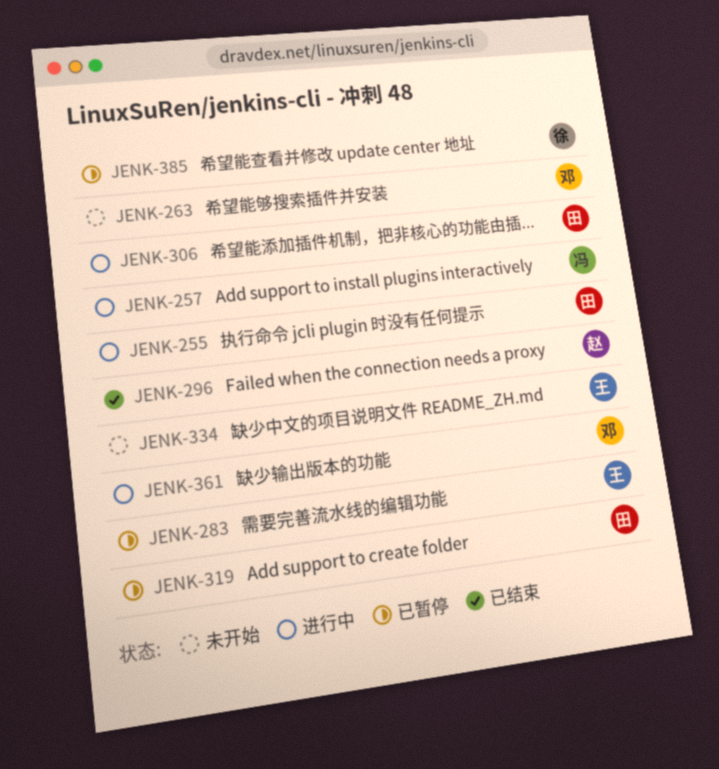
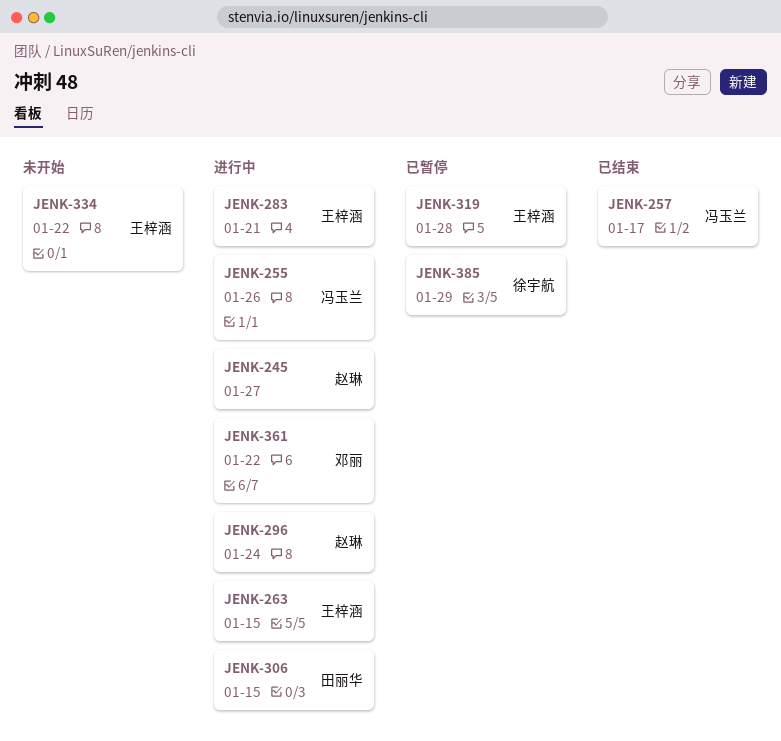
JENK-245: none -> present
JENK-255, owner: 田丽华 -> 冯玉兰
JENK-257, status: 进行中 -> 已结束
JENK-263, status: 未开始 -> 进行中
JENK-263, owner: 邓丽 -> 王梓涵
JENK-283, status: 已暂停 -> 进行中
JENK-296, status: 已结束 -> 进行中
JENK-319, owner: 田丽华 -> 王梓涵

